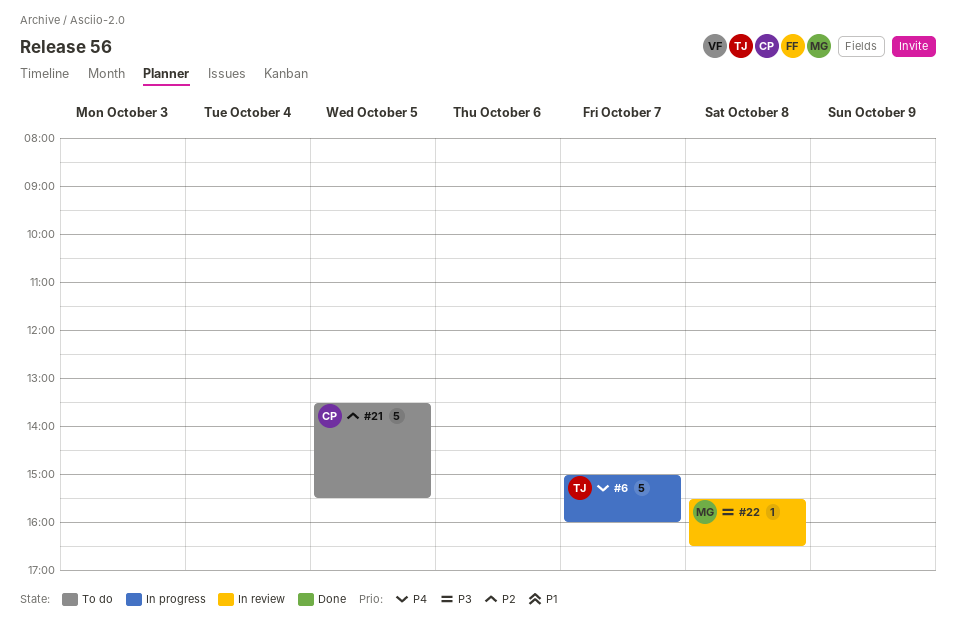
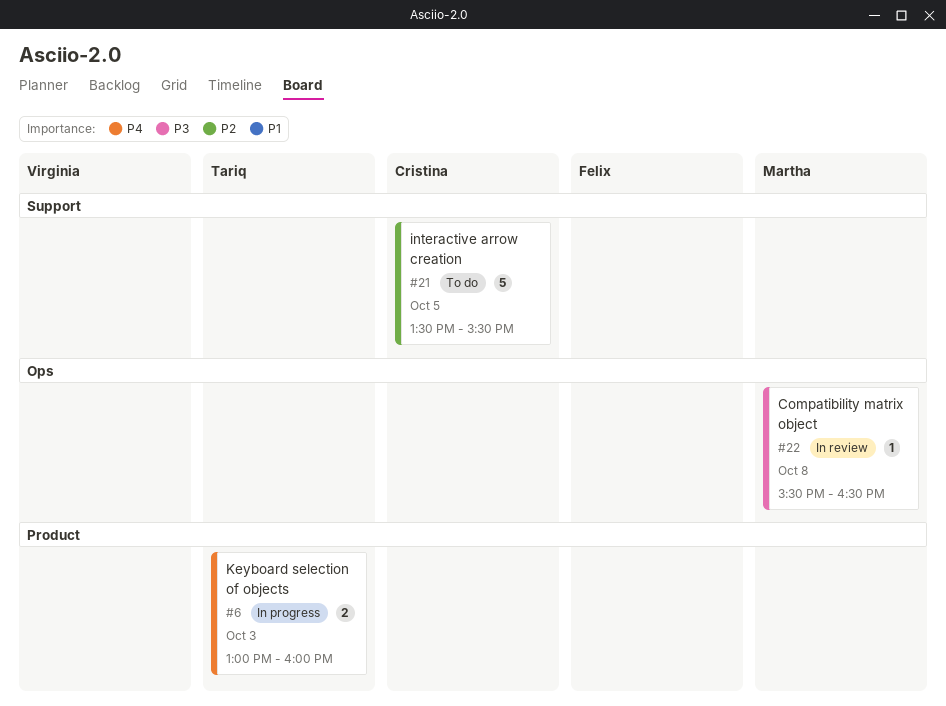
#6, estimate: 5 -> 2
#6, day: Oct 7 -> Oct 3
#6, begins: 15:00 -> 13:00

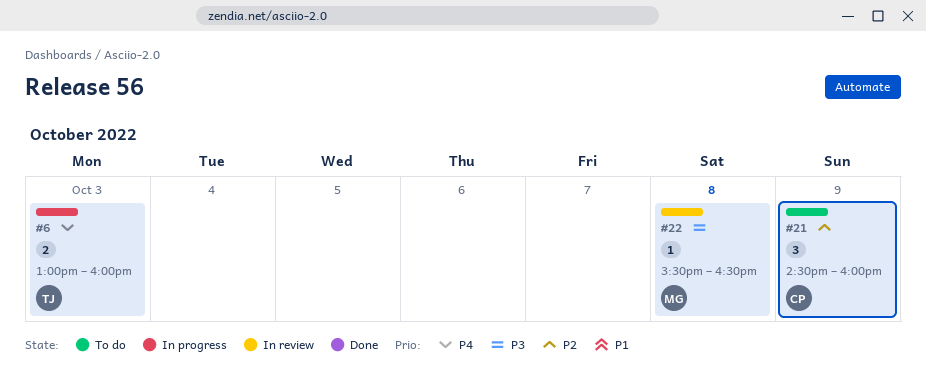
#21, estimate: 5 -> 3
#21, day: Oct 5 -> Oct 9
#21, begins: 13:30 -> 14:30
#21, ends: 15:30 -> 16:00

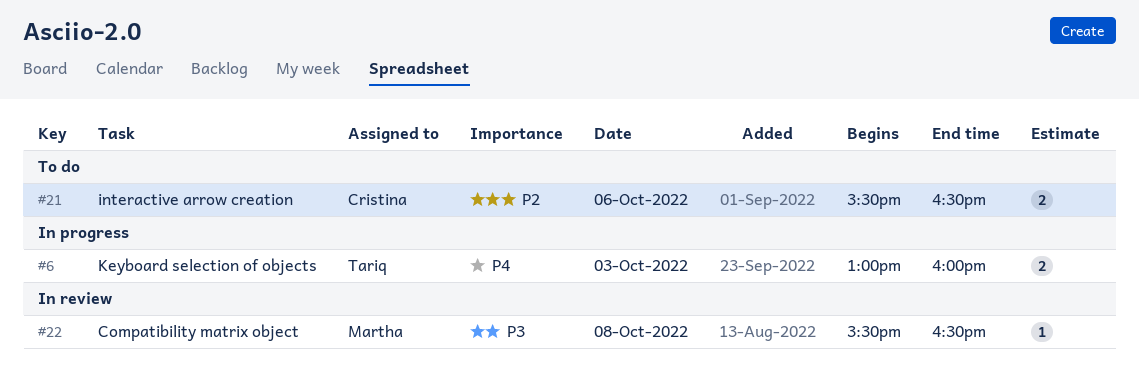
#21, estimate: 3 -> 2
#21, day: Oct 9 -> Oct 6
#21, begins: 14:30 -> 15:30
#21, ends: 16:00 -> 16:30

